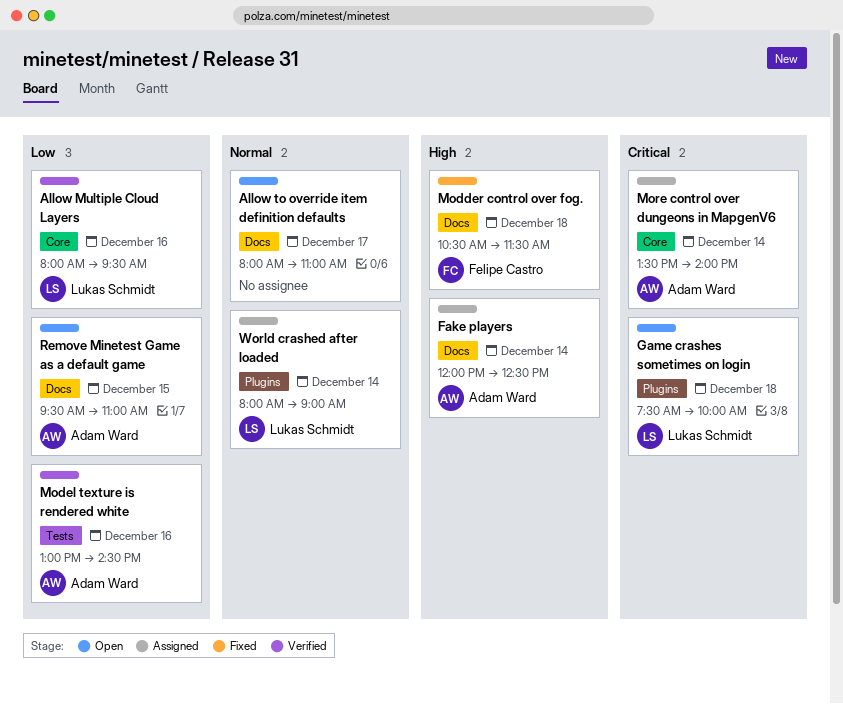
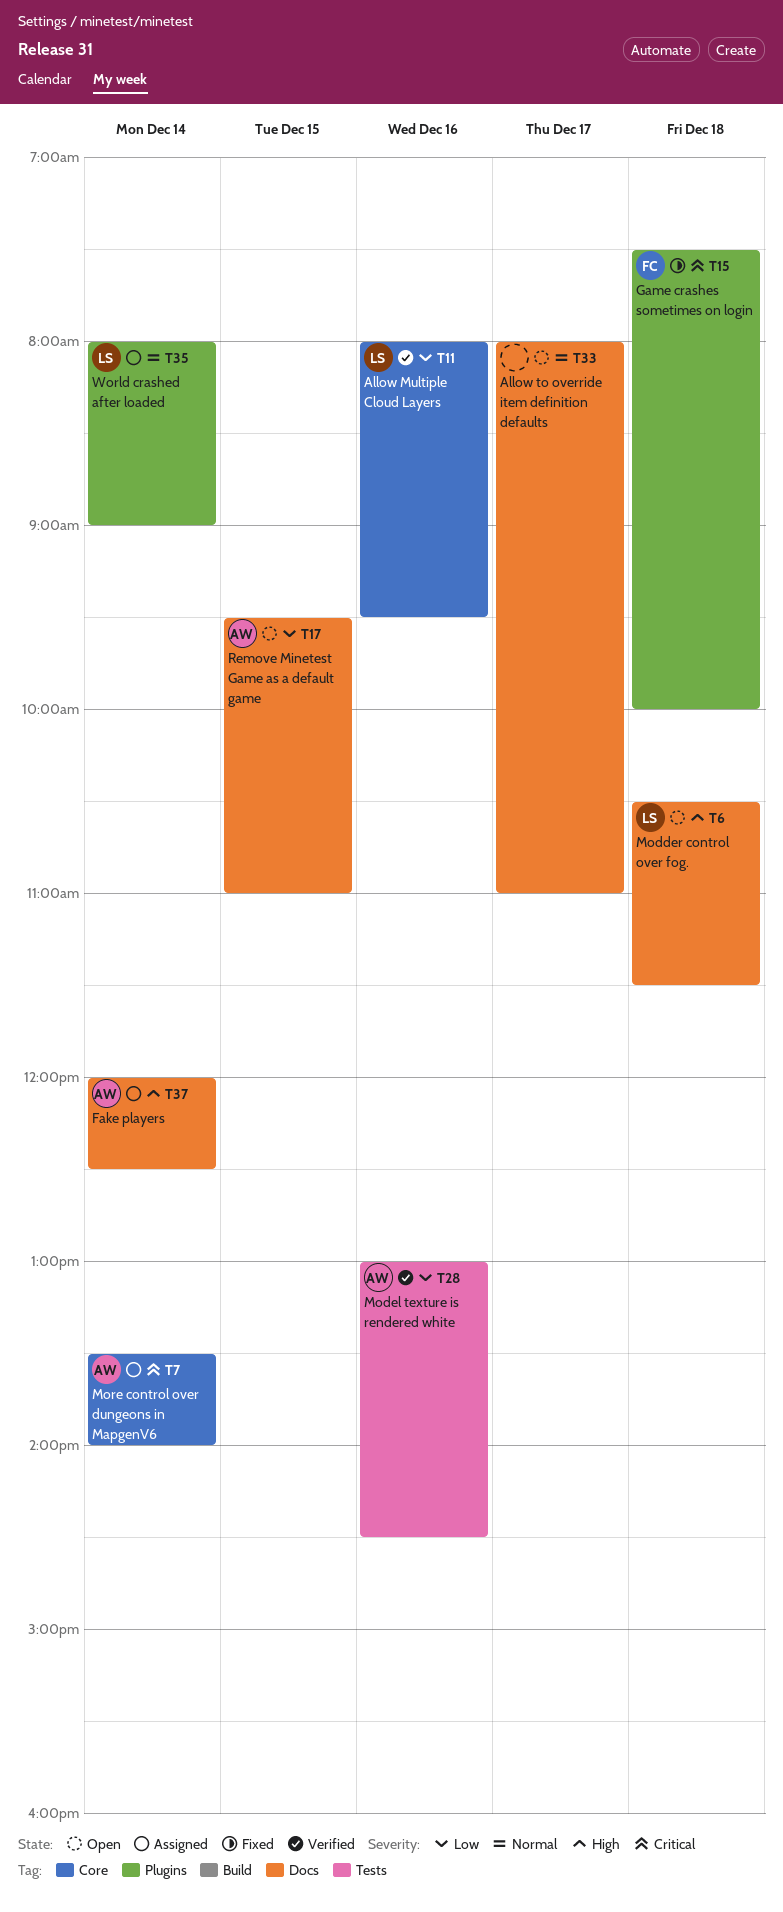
Game crashes sometimes on login, status: Open -> Fixed
Game crashes sometimes on login, owner: Lukas Schmidt -> Felipe Castro
Modder control over fog., status: Fixed -> Open
Modder control over fog., owner: Felipe Castro -> Lukas Schmidt

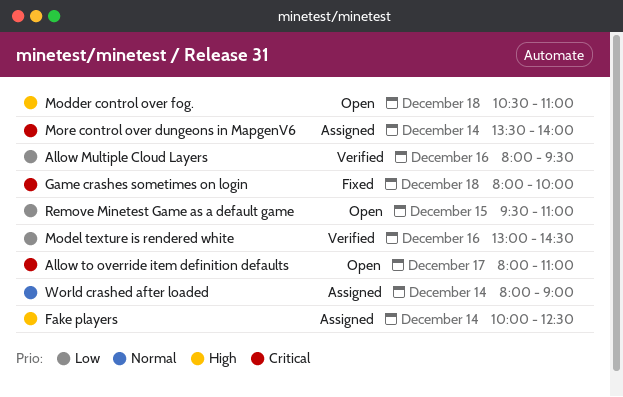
Allow to override item definition defaults, priority: Normal -> Critical
Fake players, begins: 12:00 -> 10:00
Game crashes sometimes on login, begins: 07:30 -> 08:00
Modder control over fog., ends: 11:30 -> 11:00

